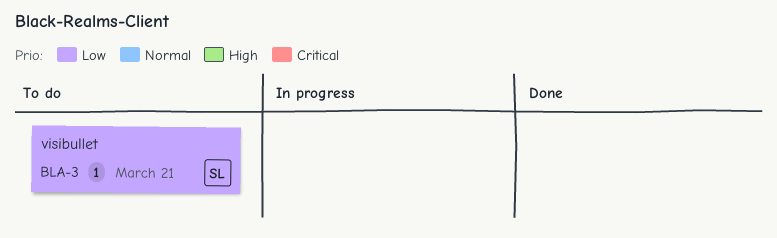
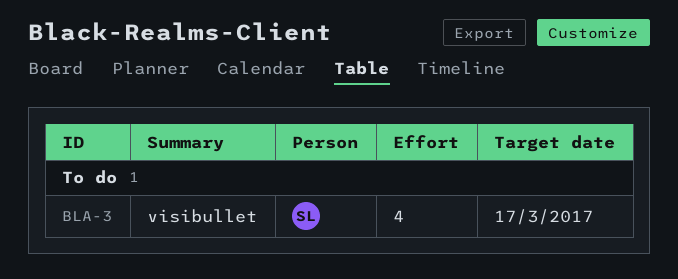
BLA-3, estimate: 1 -> 4
BLA-3, due: Mar 21 -> Mar 17

